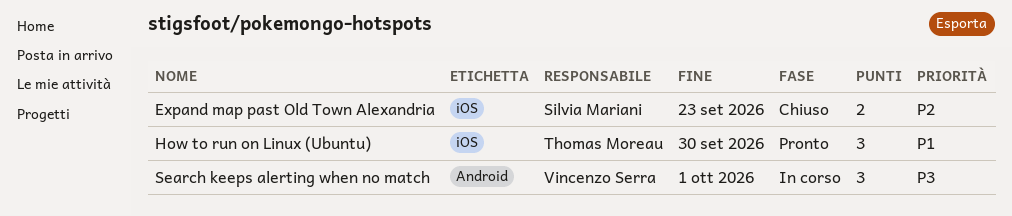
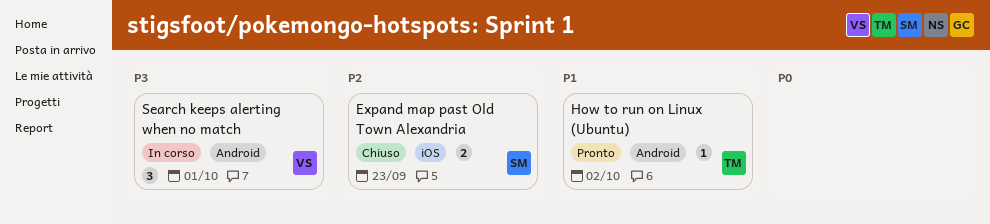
How to run on Linux (Ubuntu), label: iOS -> Android
How to run on Linux (Ubuntu), estimate: 3 -> 1
How to run on Linux (Ubuntu), due: Sep 30 -> Oct 2

